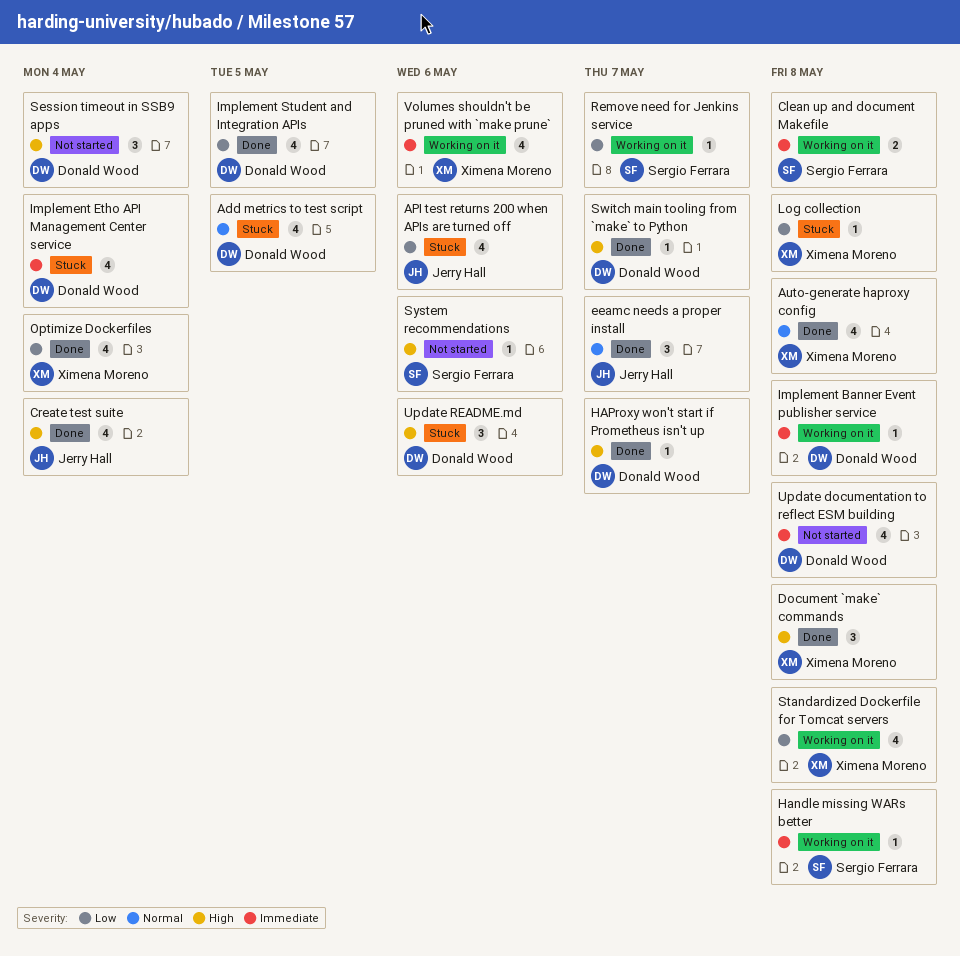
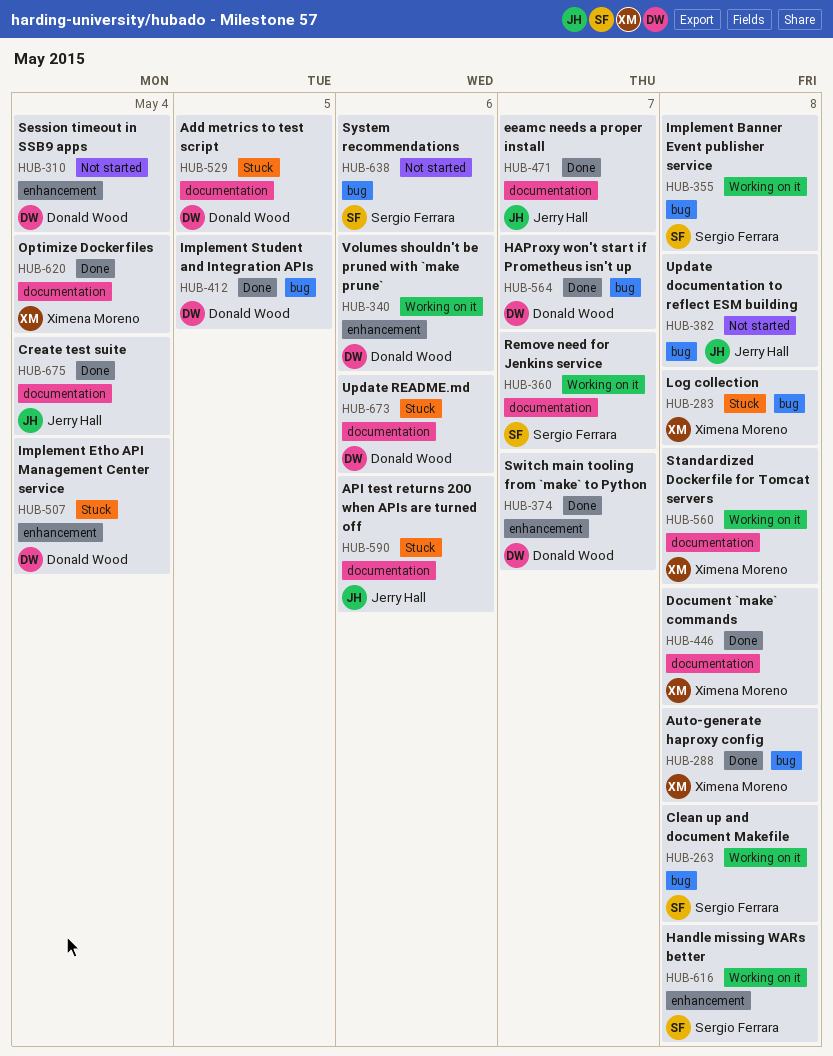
Implement Banner Event publisher service, owner: Donald Wood -> Sergio Ferrara
Update documentation to reflect ESM building, owner: Donald Wood -> Jerry Hall
Volumes shouldn't be pruned with `make prune`, owner: Ximena Moreno -> Donald Wood

